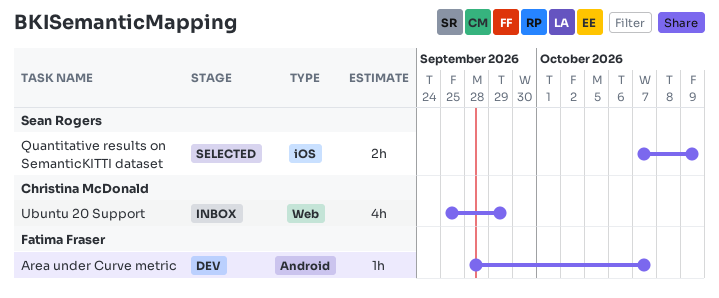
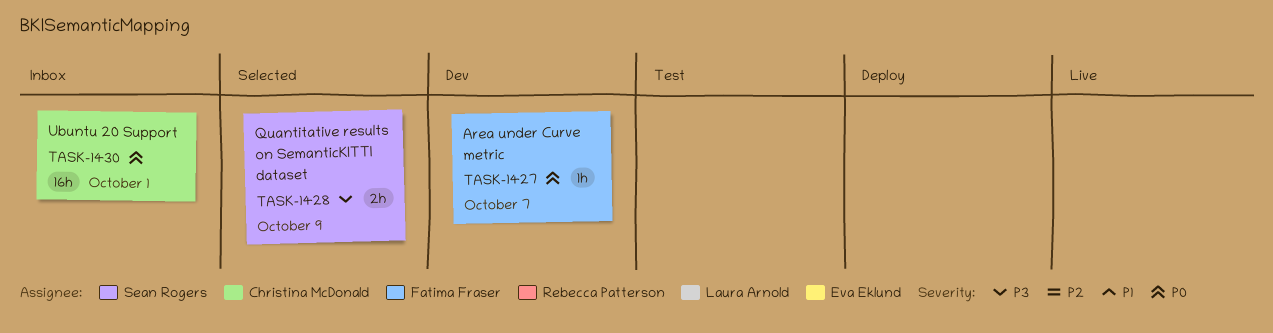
Ubuntu 20 Support, estimate: 4h -> 16h
Ubuntu 20 Support, due: Sep 29 -> Oct 1

